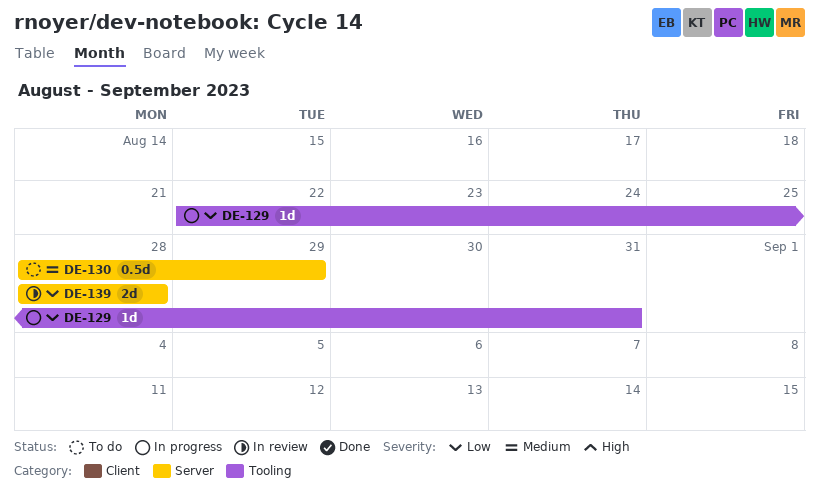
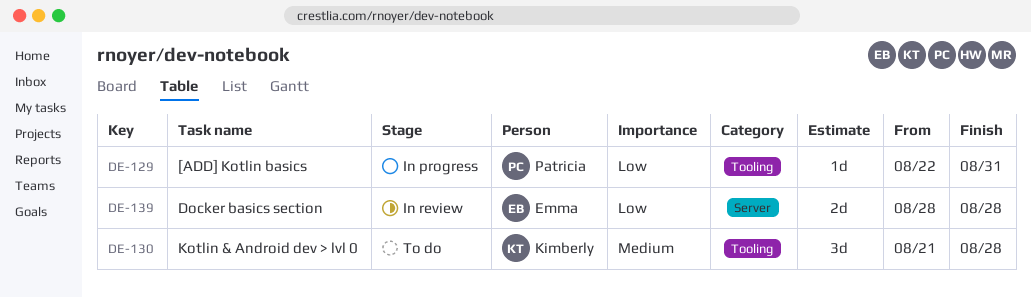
DE-130, label: Server -> Tooling
DE-130, estimate: 0.5d -> 3d
DE-130, start: Aug 28 -> Aug 21
DE-130, due: Aug 29 -> Aug 28

